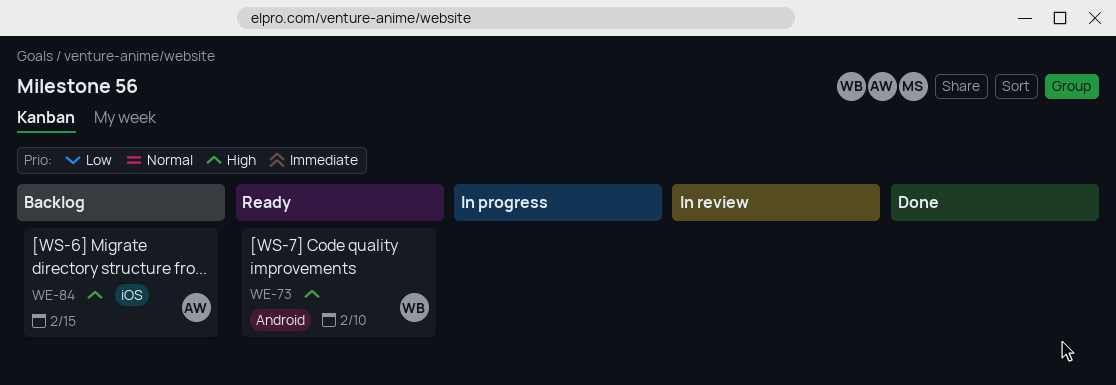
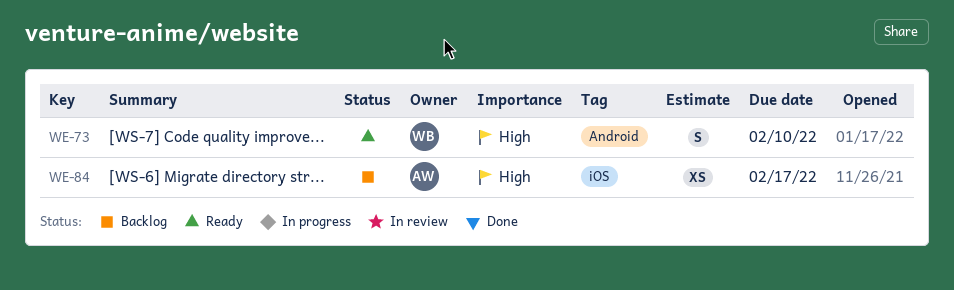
WE-84, due: Feb 15 -> Feb 17

